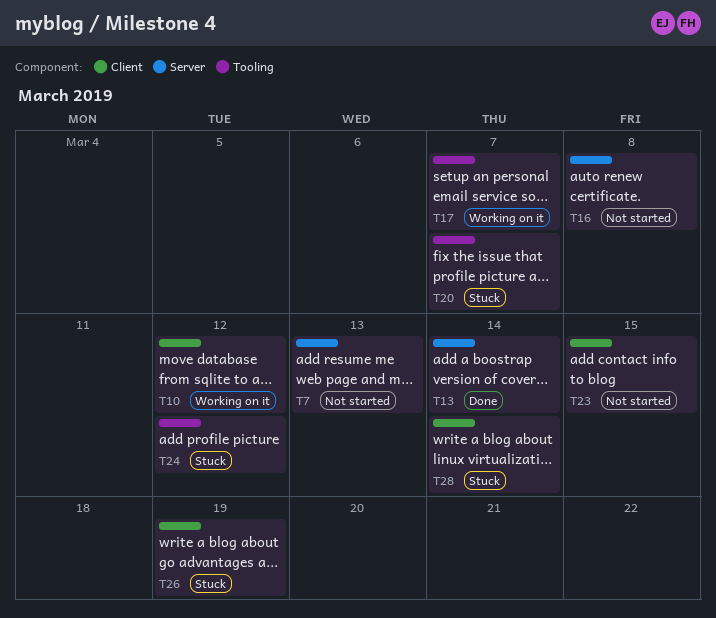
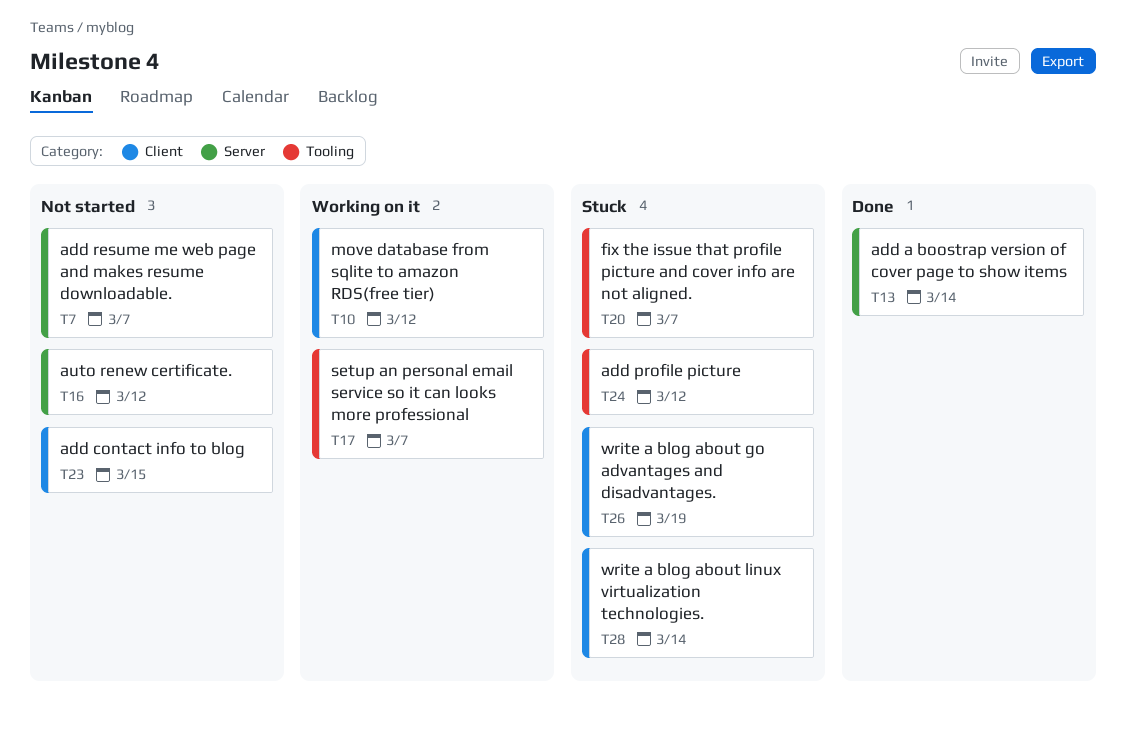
T7, due: Mar 13 -> Mar 7
T16, due: Mar 8 -> Mar 12

